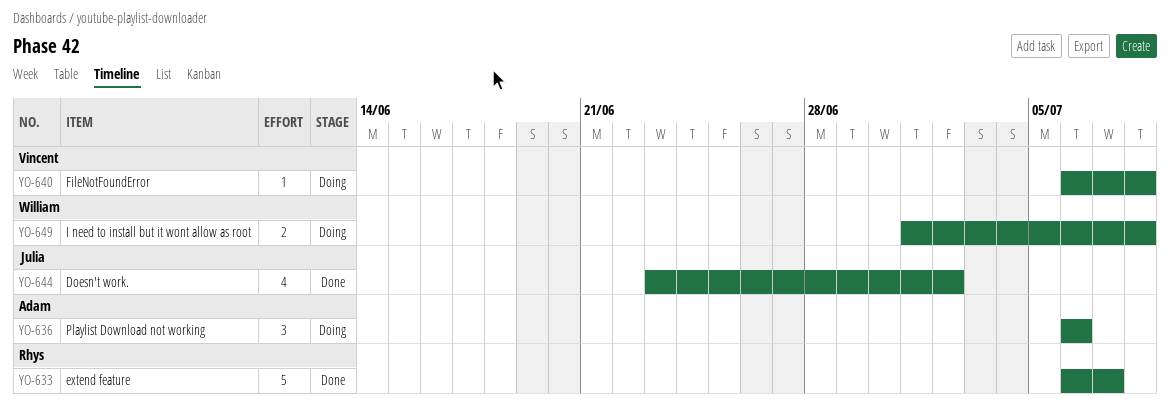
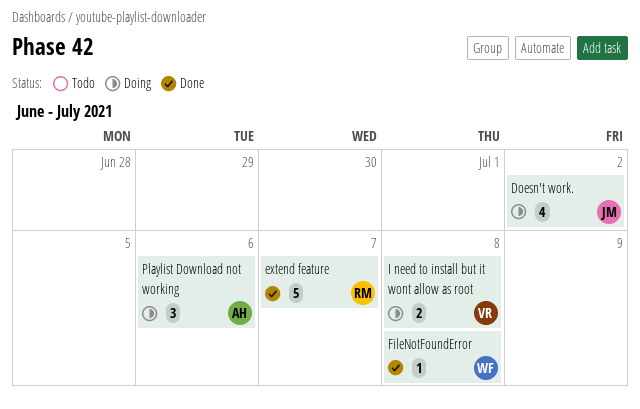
Doesn't work., status: Done -> Doing
FileNotFoundError, status: Doing -> Done
FileNotFoundError, owner: Vincent -> William
I need to install but it wont allow as root, owner: William -> Vincent

